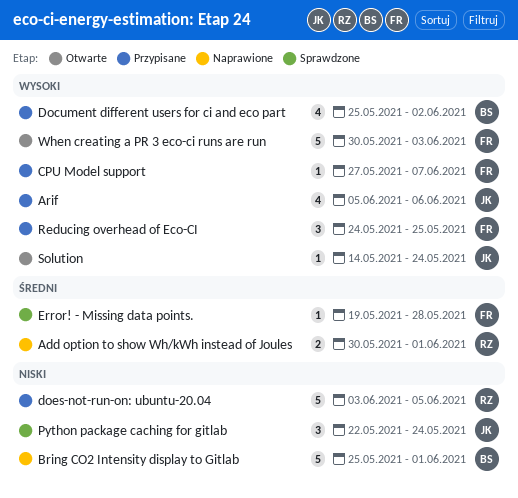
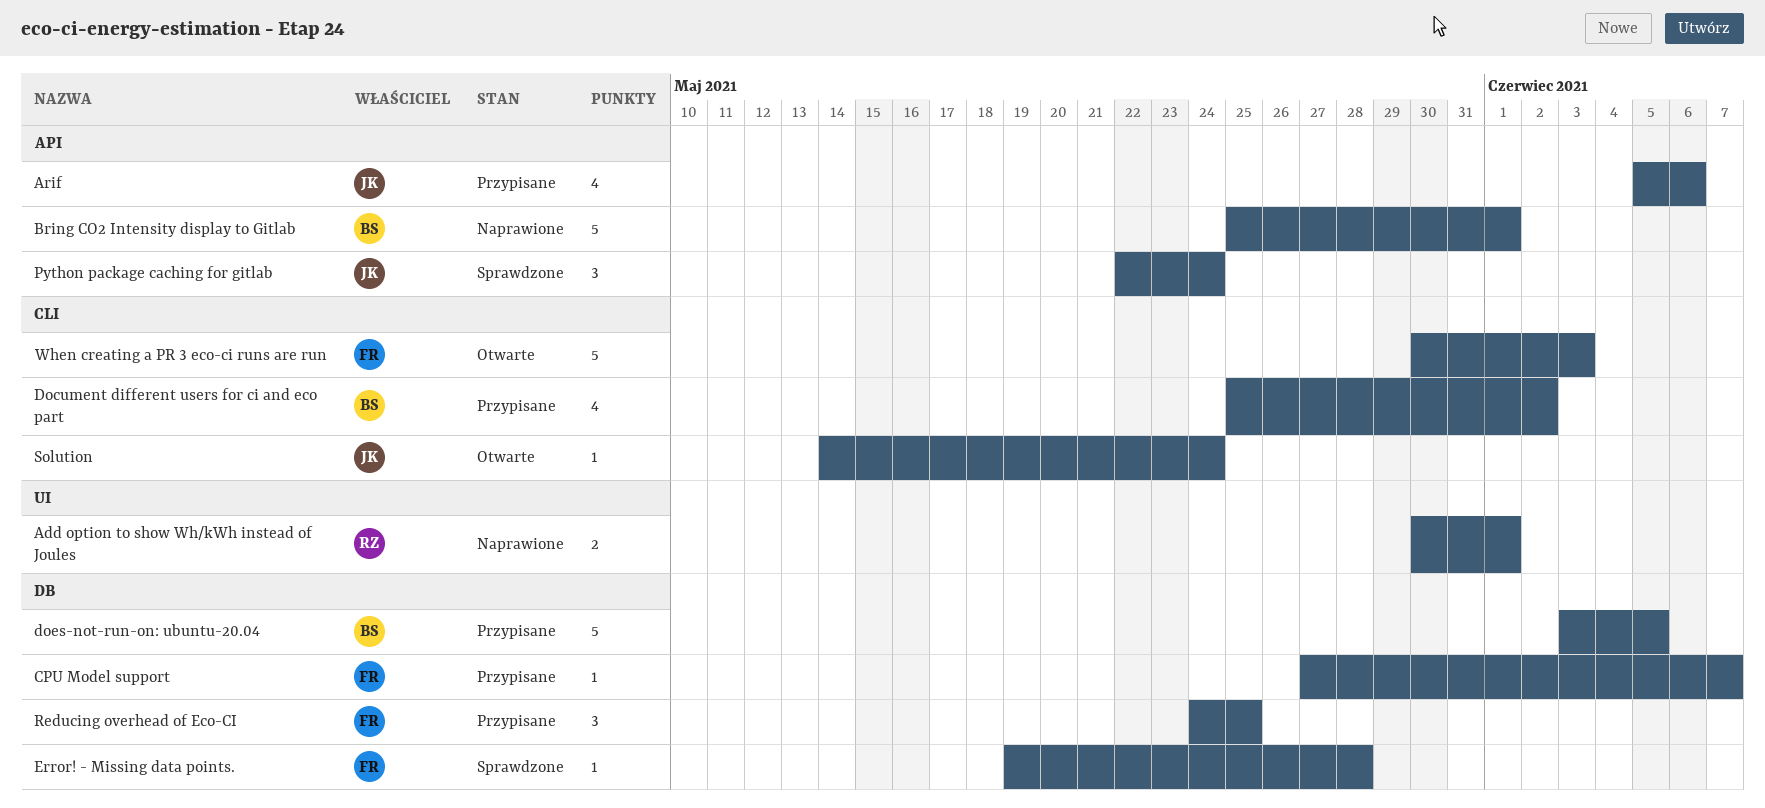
does-not-run-on: ubuntu-20.04, owner: RZ -> BS

